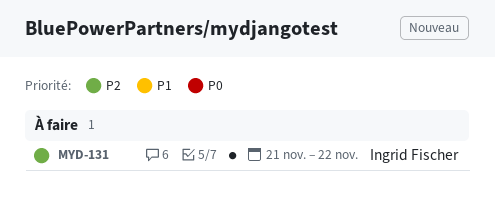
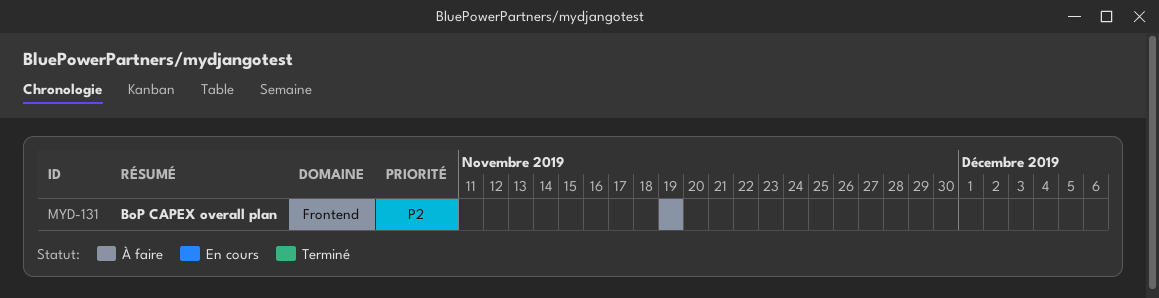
MYD-131, start: Nov 21 -> Nov 19
MYD-131, due: Nov 22 -> Nov 19

